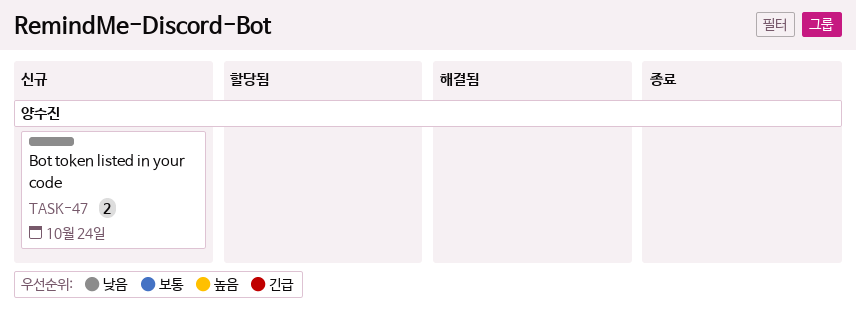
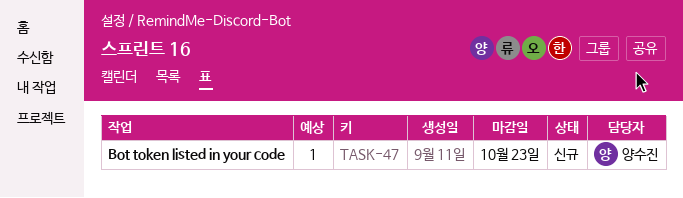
TASK-47, estimate: 2 -> 1
TASK-47, due: Oct 24 -> Oct 23

